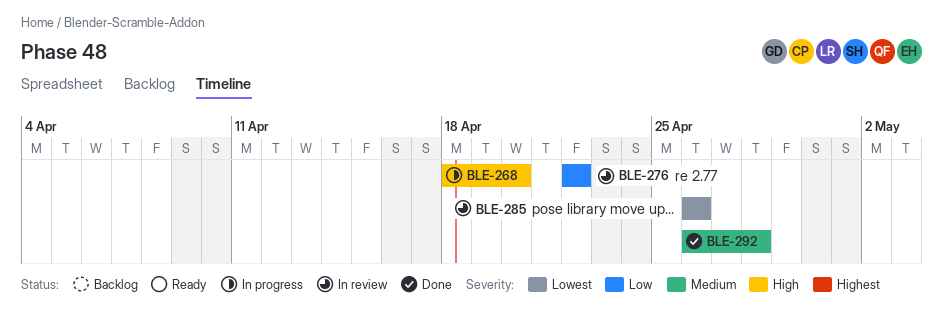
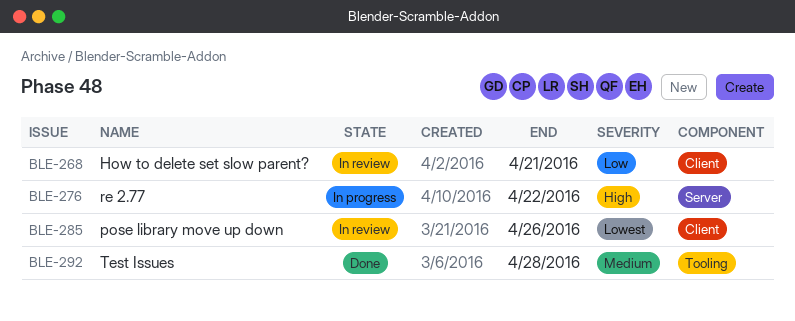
BLE-268, status: In progress -> In review
BLE-268, priority: High -> Low
BLE-268, due: Apr 20 -> Apr 21
BLE-276, status: In review -> In progress
BLE-276, priority: Low -> High

